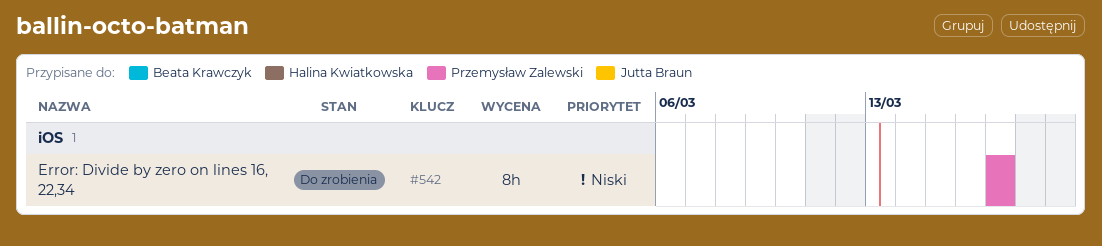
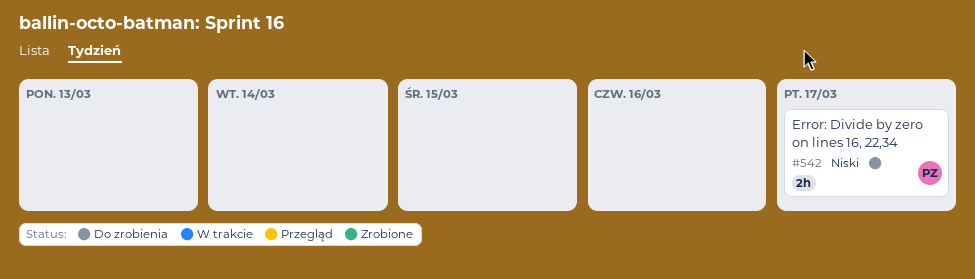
#542, estimate: 8h -> 2h

